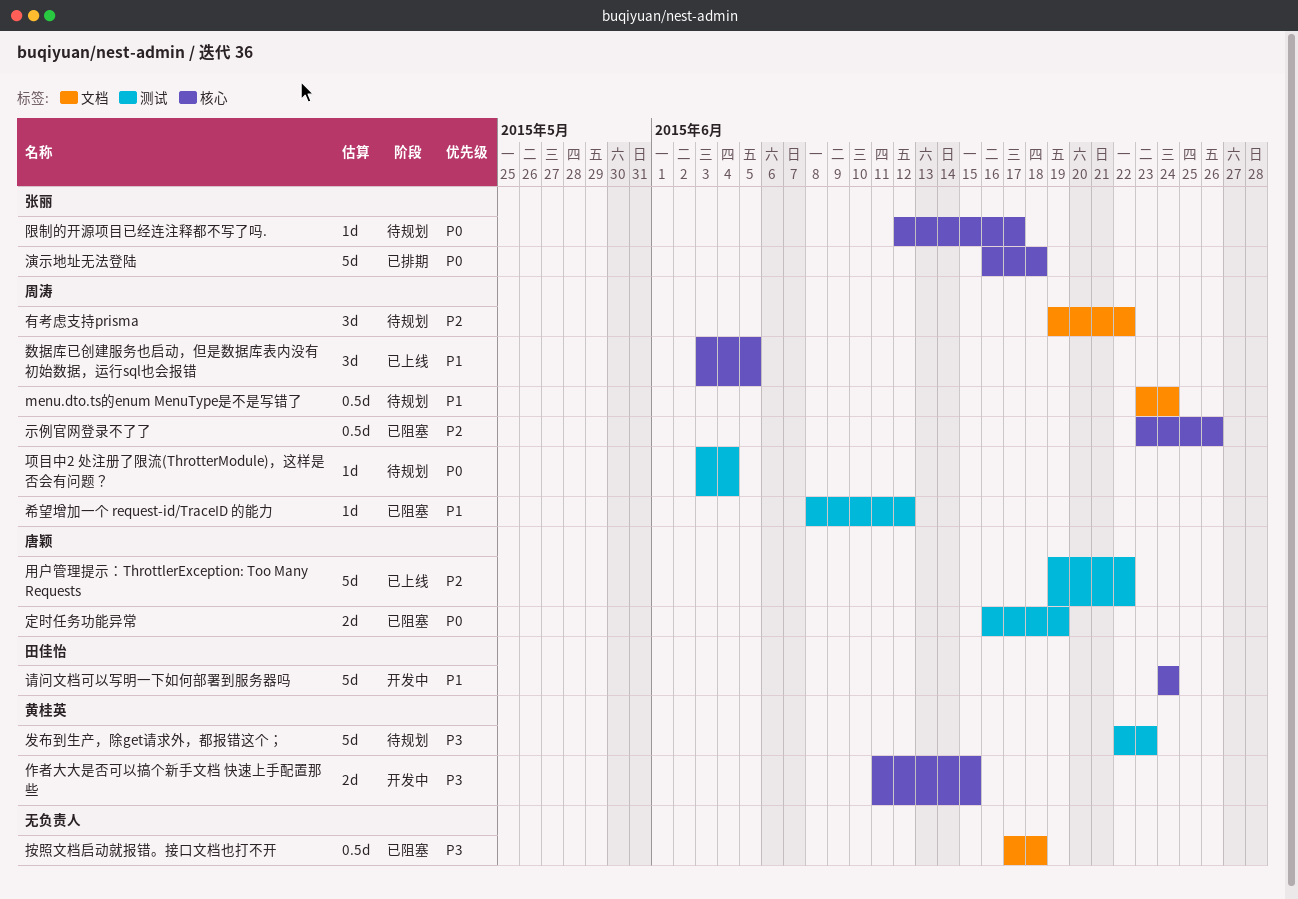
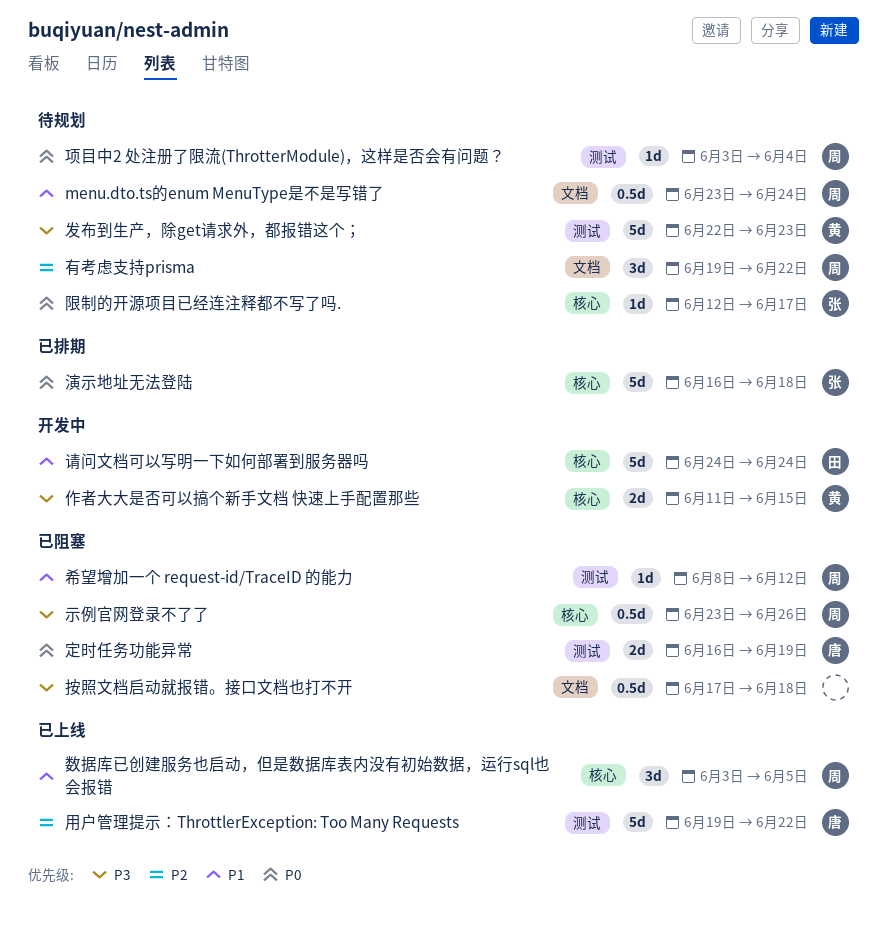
示例官网登录不了了, priority: P2 -> P3

